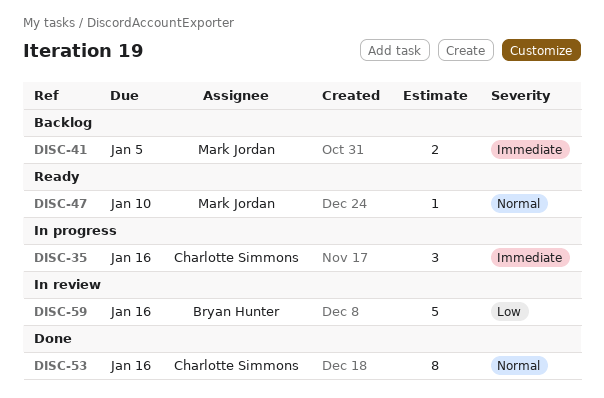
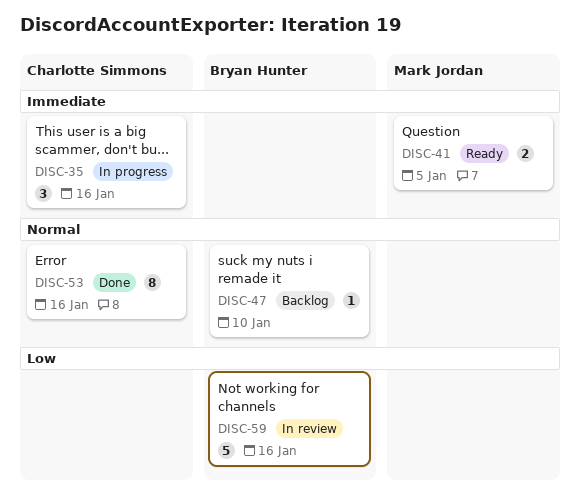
DISC-41, status: Backlog -> Ready
DISC-47, status: Ready -> Backlog
DISC-47, owner: Mark Jordan -> Bryan Hunter

